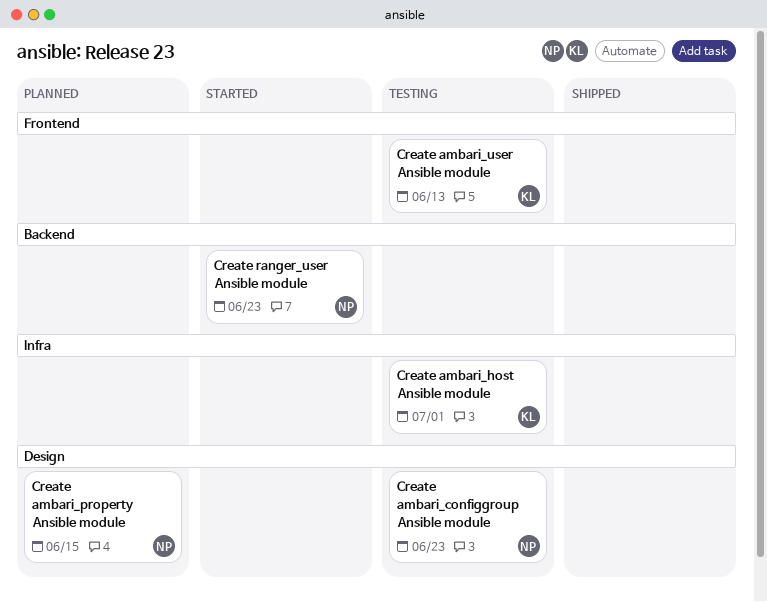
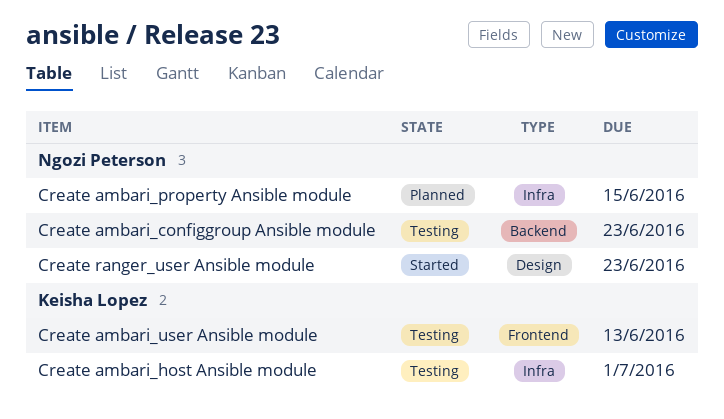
Create ambari_configgroup Ansible module, label: Design -> Backend
Create ambari_property Ansible module, label: Design -> Infra
Create ranger_user Ansible module, label: Backend -> Design

